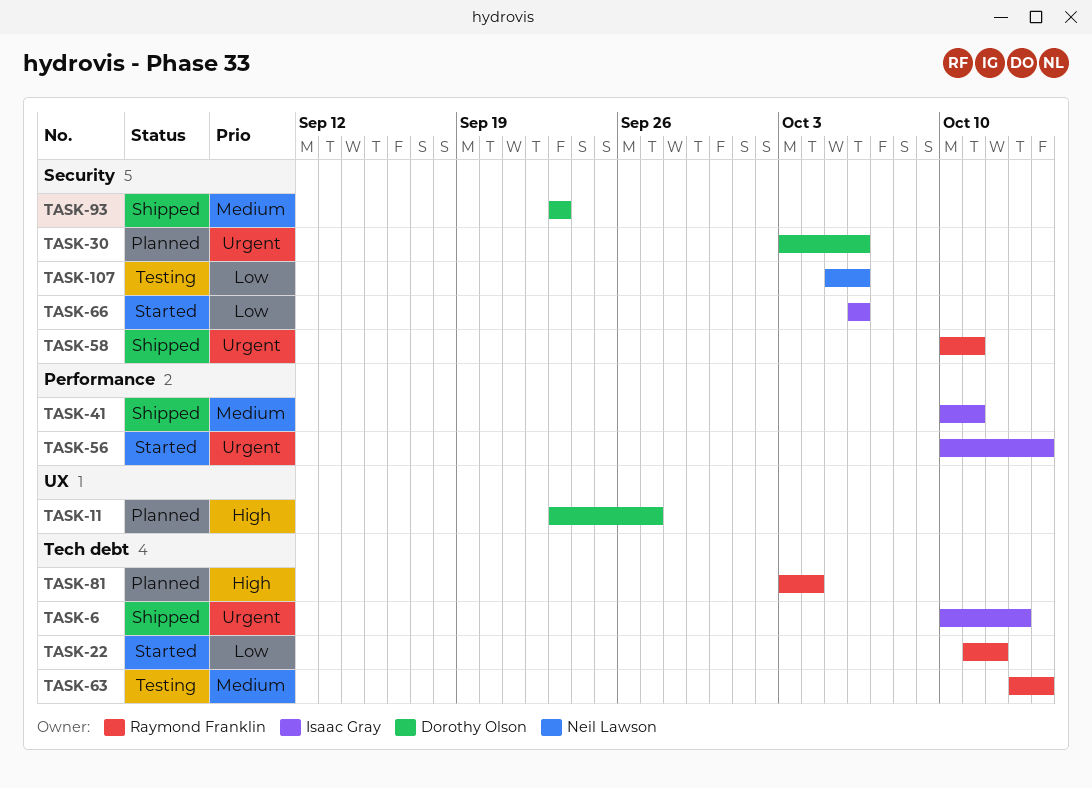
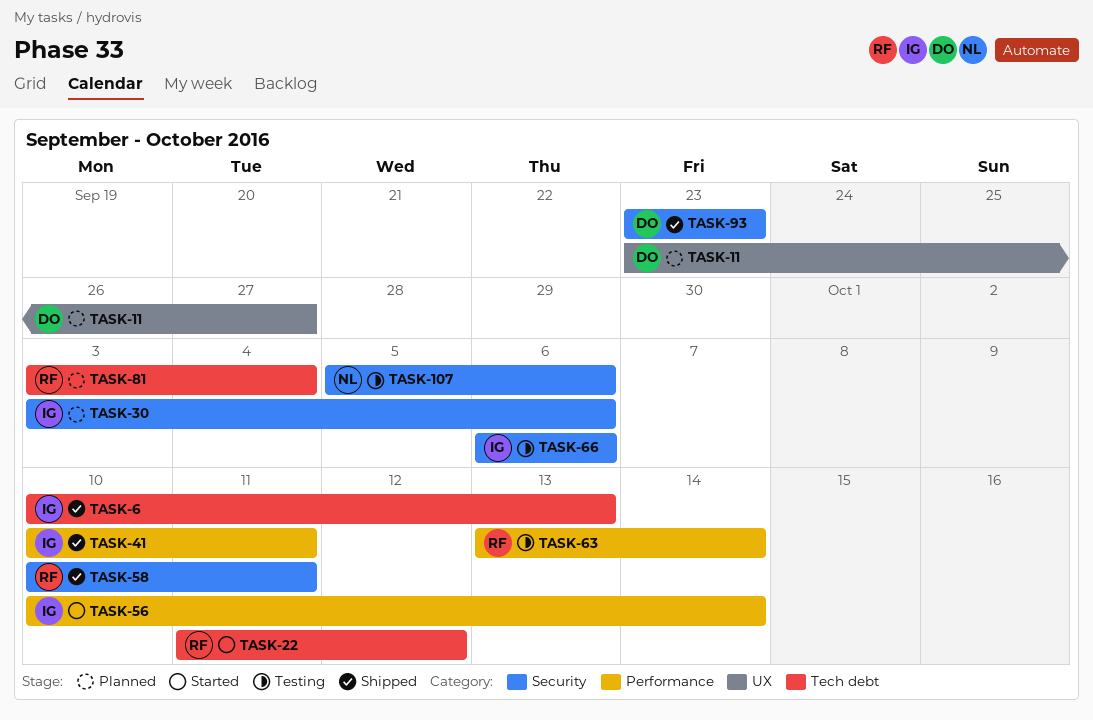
TASK-30, owner: Dorothy Olson -> Isaac Gray
TASK-63, label: Tech debt -> Performance
TASK-66, status: Started -> Testing

